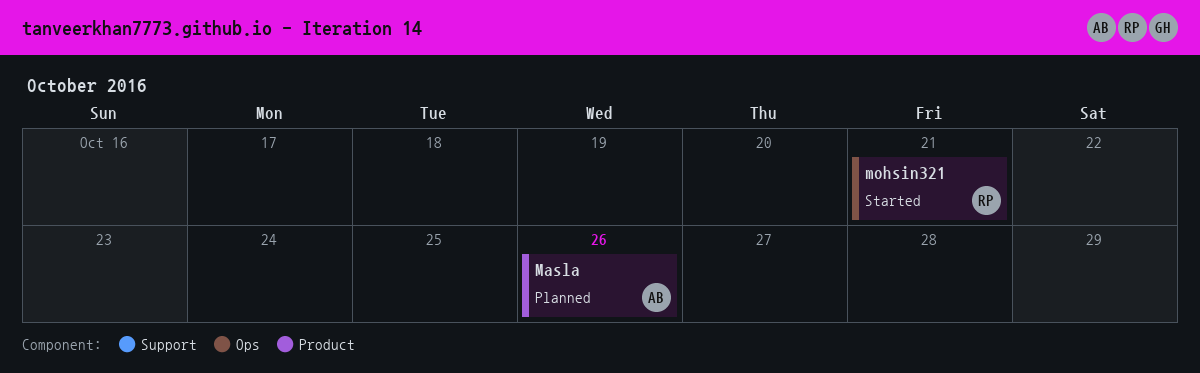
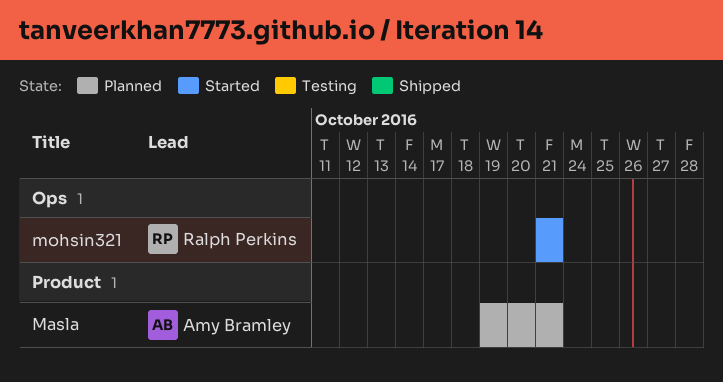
Masla, due: Oct 26 -> Oct 21

